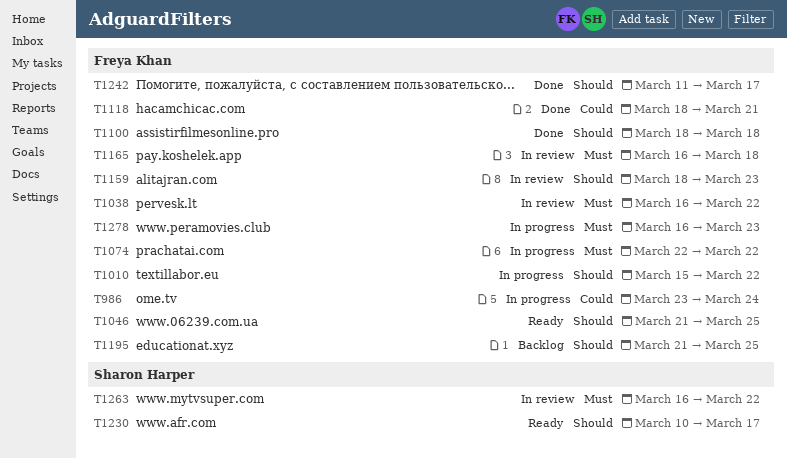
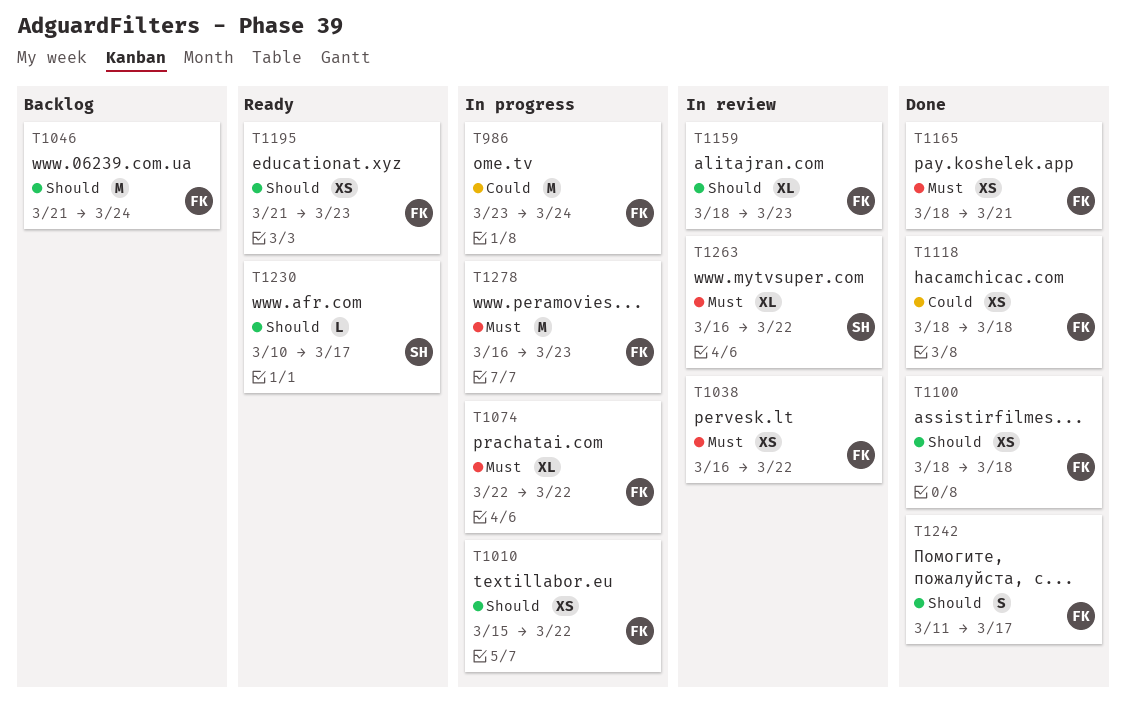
T1046, status: Ready -> Backlog
T1046, due: Mar 25 -> Mar 24
T1118, due: Mar 21 -> Mar 18
T1165, status: In review -> Done
T1165, start: Mar 16 -> Mar 18
T1165, due: Mar 18 -> Mar 21
T1195, status: Backlog -> Ready
T1195, due: Mar 25 -> Mar 23

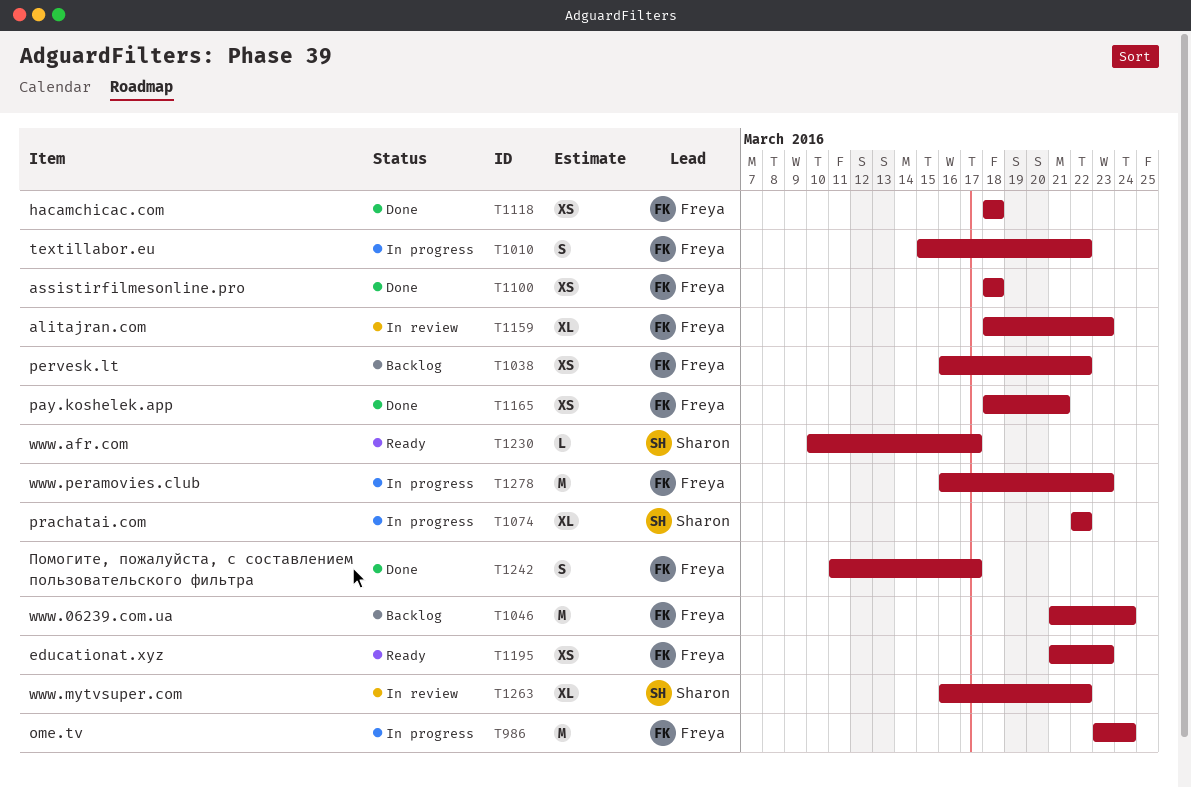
T1010, estimate: XS -> S
T1038, status: In review -> Backlog
T1074, owner: Freya -> Sharon

